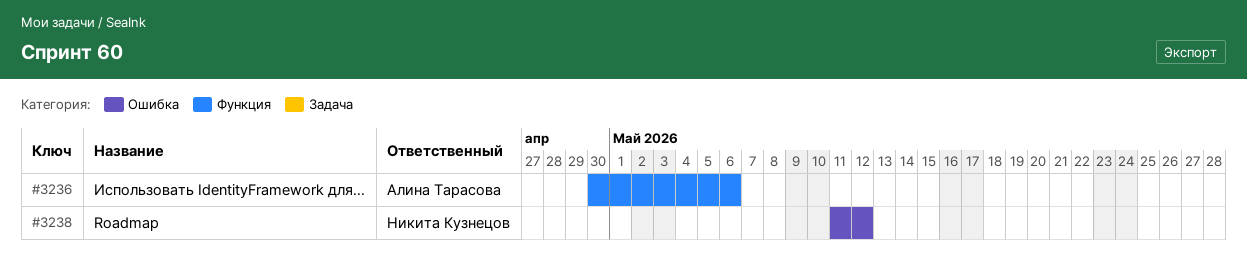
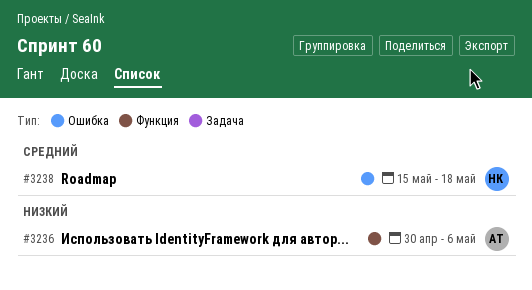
#3238, start: May 11 -> May 15
#3238, due: May 12 -> May 18

